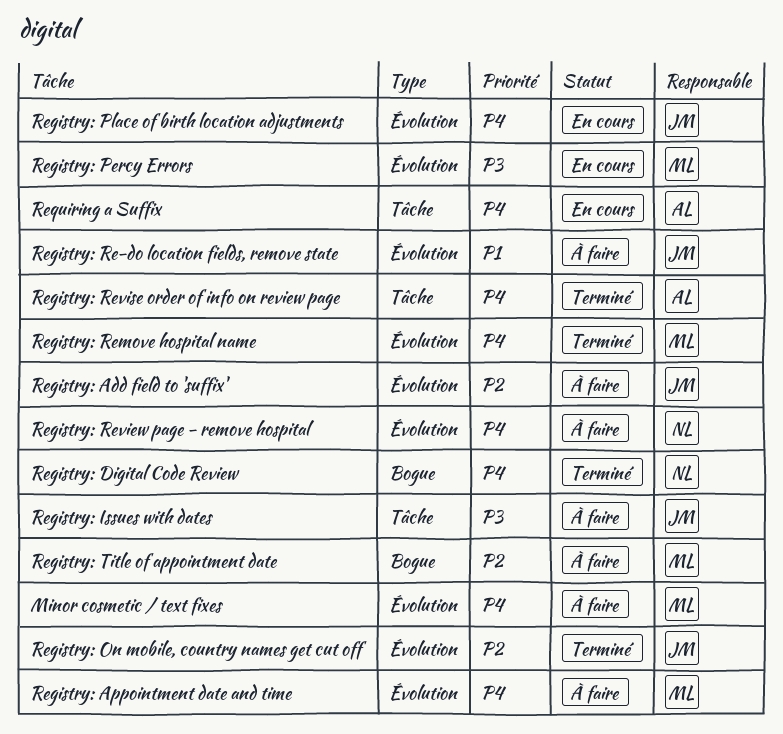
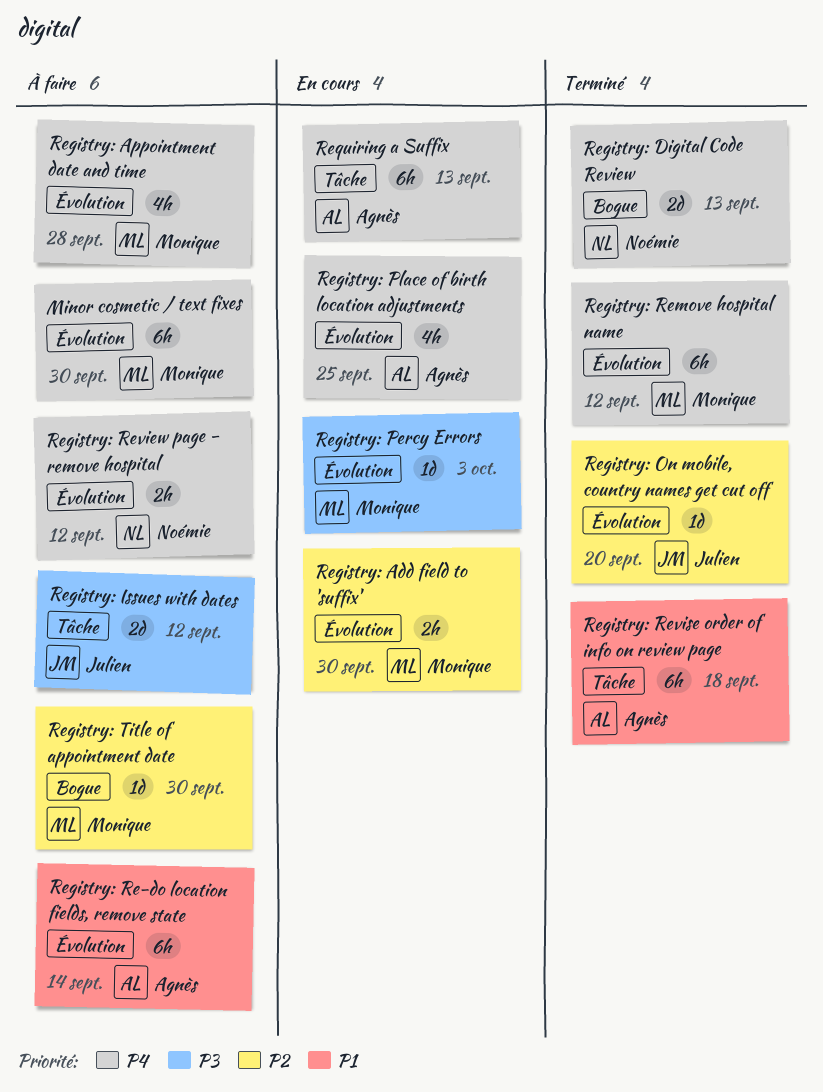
Registry: Add field to 'suffix', status: À faire -> En cours
Registry: Add field to 'suffix', owner: Julien -> Monique
Registry: Place of birth location adjustments, owner: Julien -> Agnès
Registry: Re-do location fields, remove state, owner: Julien -> Agnès
Registry: Revise order of info on review page, priority: P4 -> P1

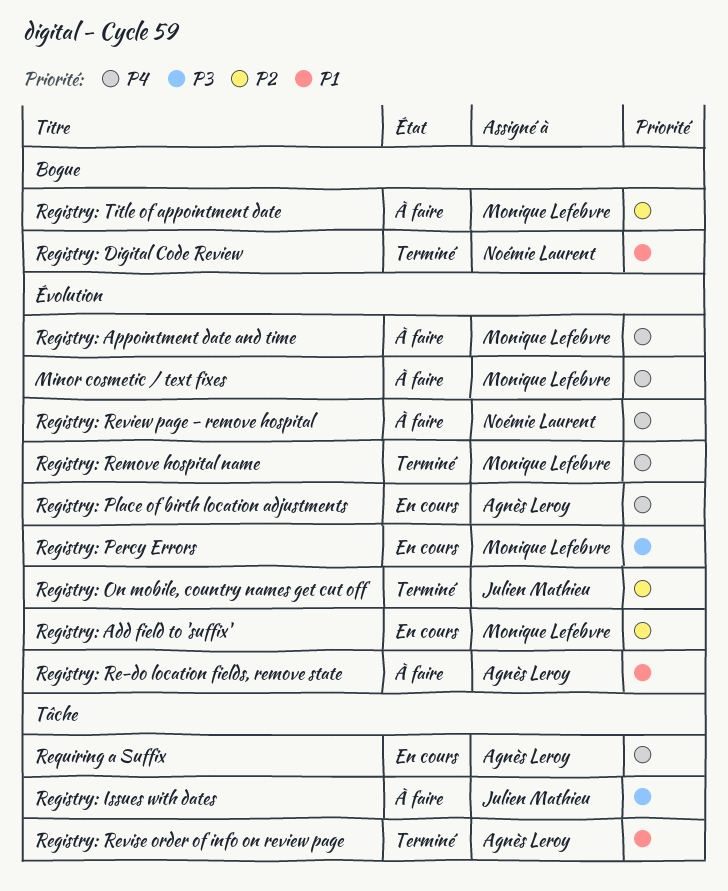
Registry: Digital Code Review, priority: P4 -> P1

